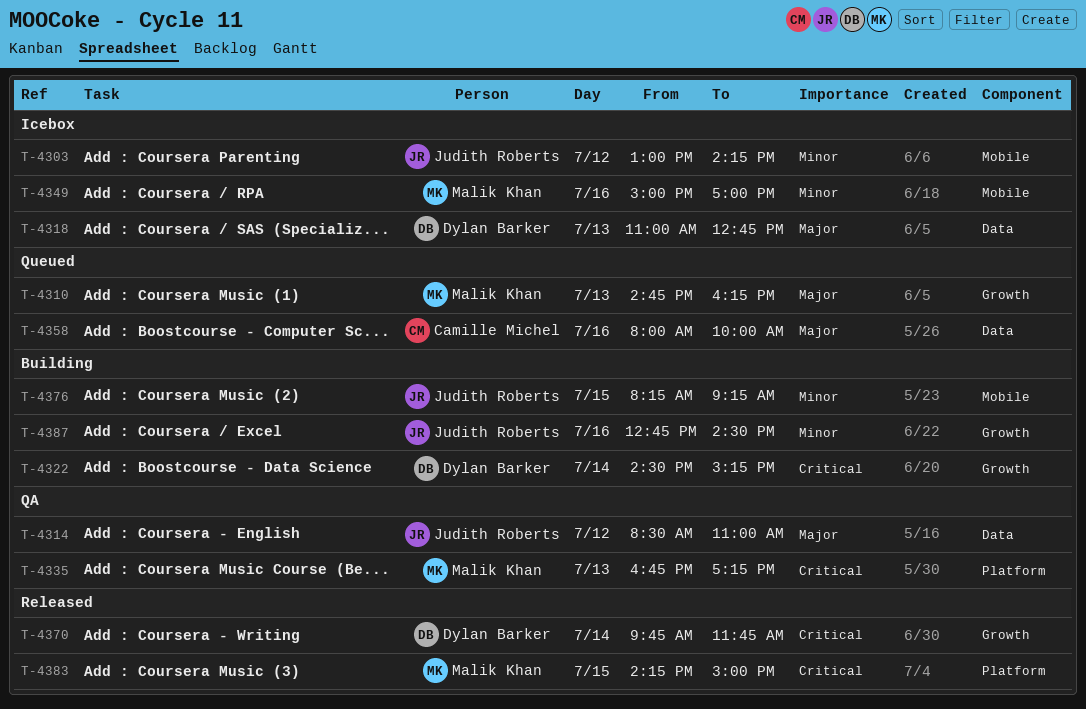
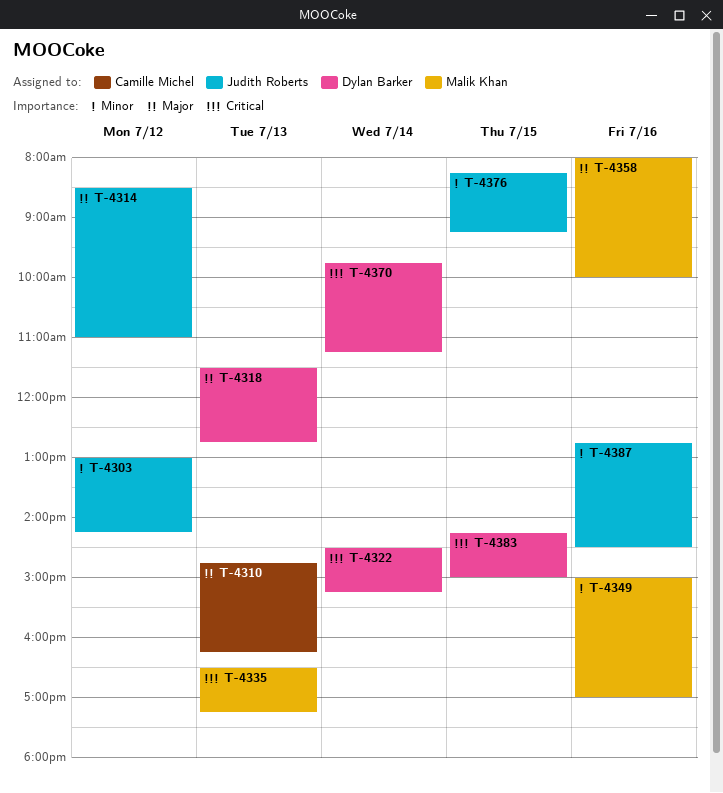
T-4310, owner: Malik Khan -> Camille Michel
T-4318, begins: 11:00 -> 11:30
T-4335, begins: 16:45 -> 16:30
T-4358, owner: Camille Michel -> Malik Khan
T-4370, ends: 11:45 -> 11:15
T-4383, owner: Malik Khan -> Dylan Barker

